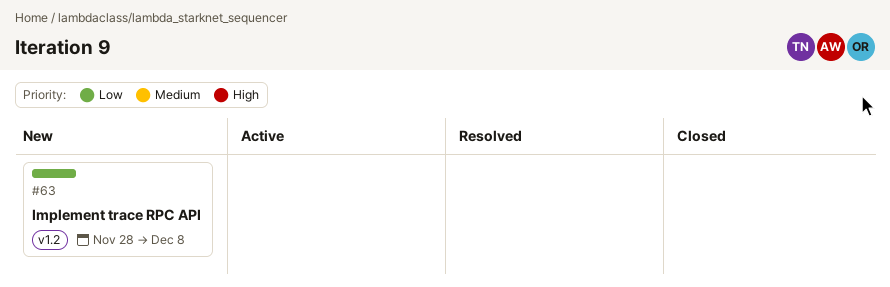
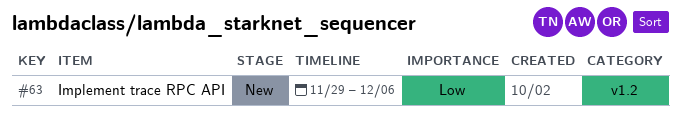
#63, start: Nov 28 -> Nov 29
#63, due: Dec 8 -> Dec 6

